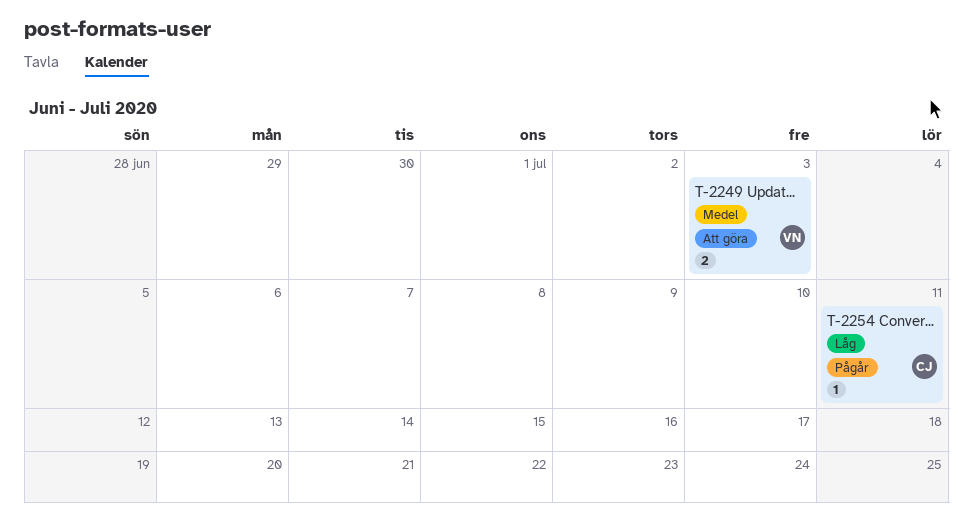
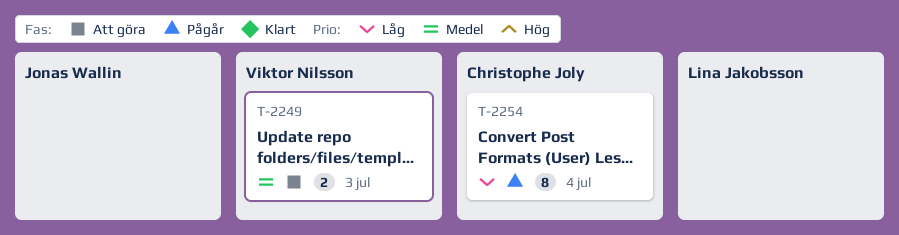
T-2254, estimate: 1 -> 8
T-2254, due: Jul 11 -> Jul 4

